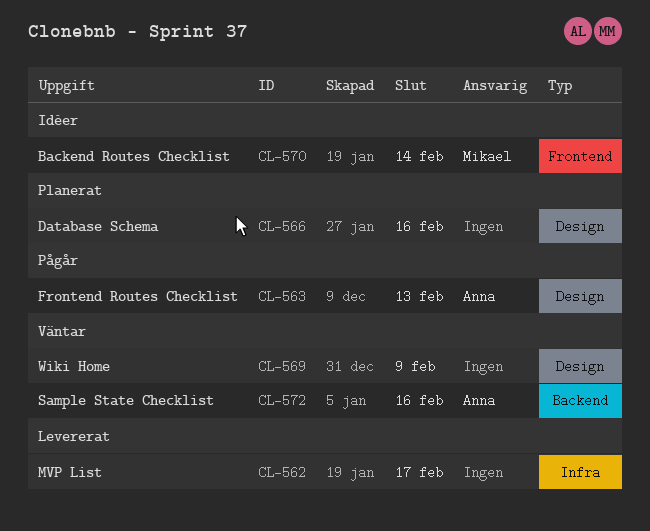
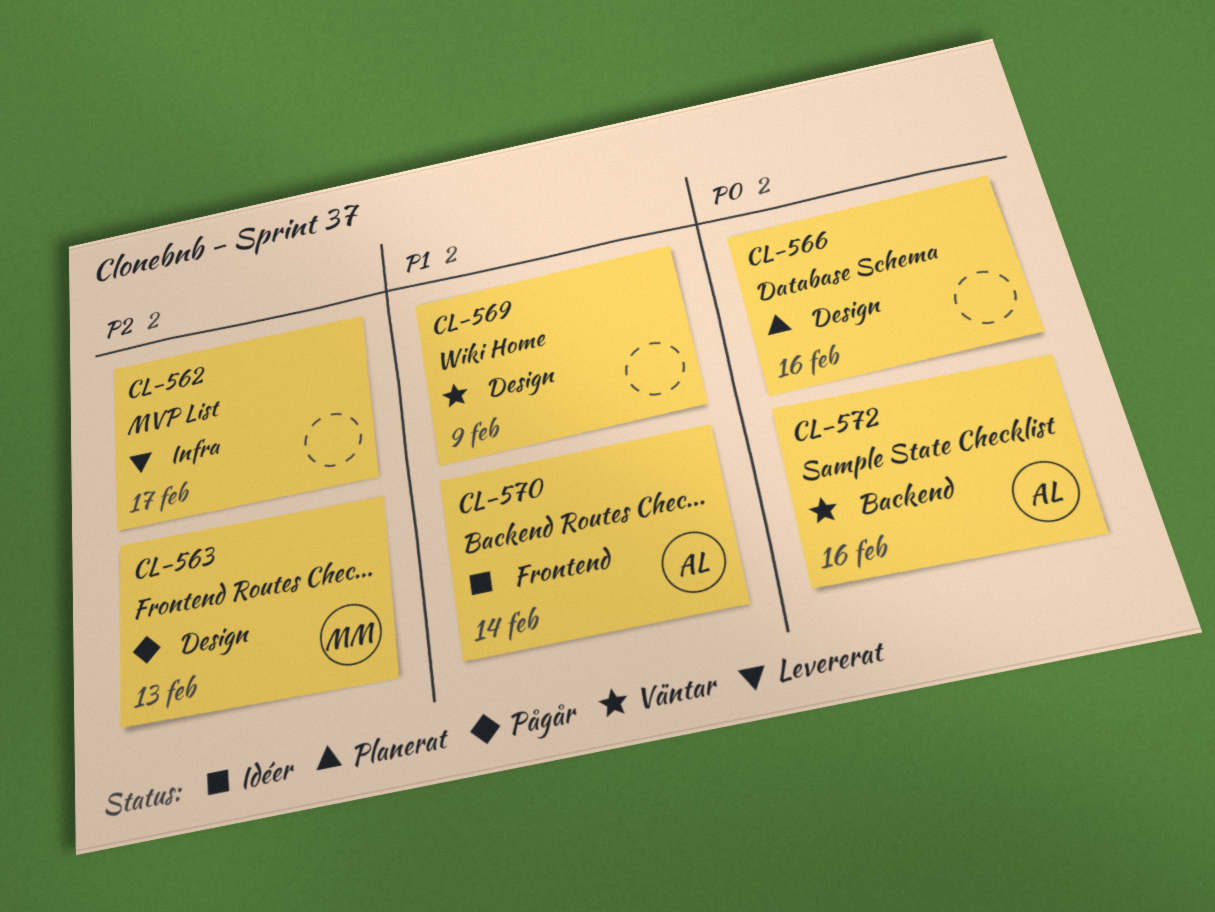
CL-563, owner: Anna -> Mikael
CL-570, owner: Mikael -> Anna

